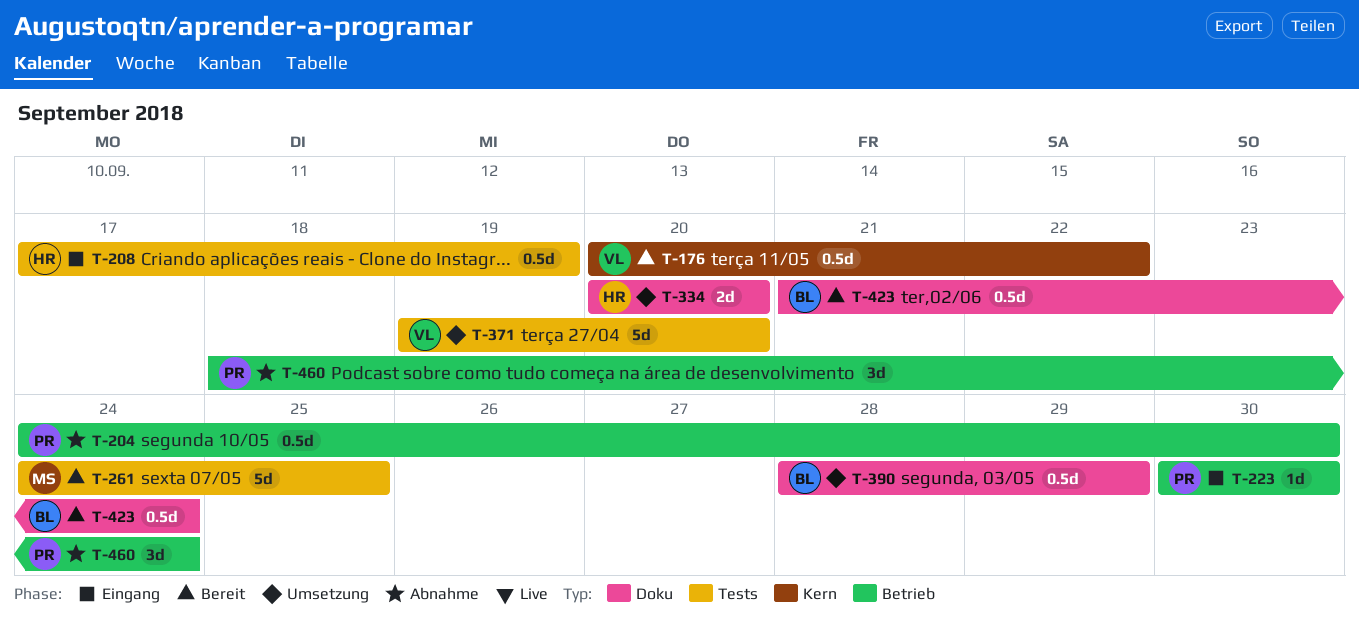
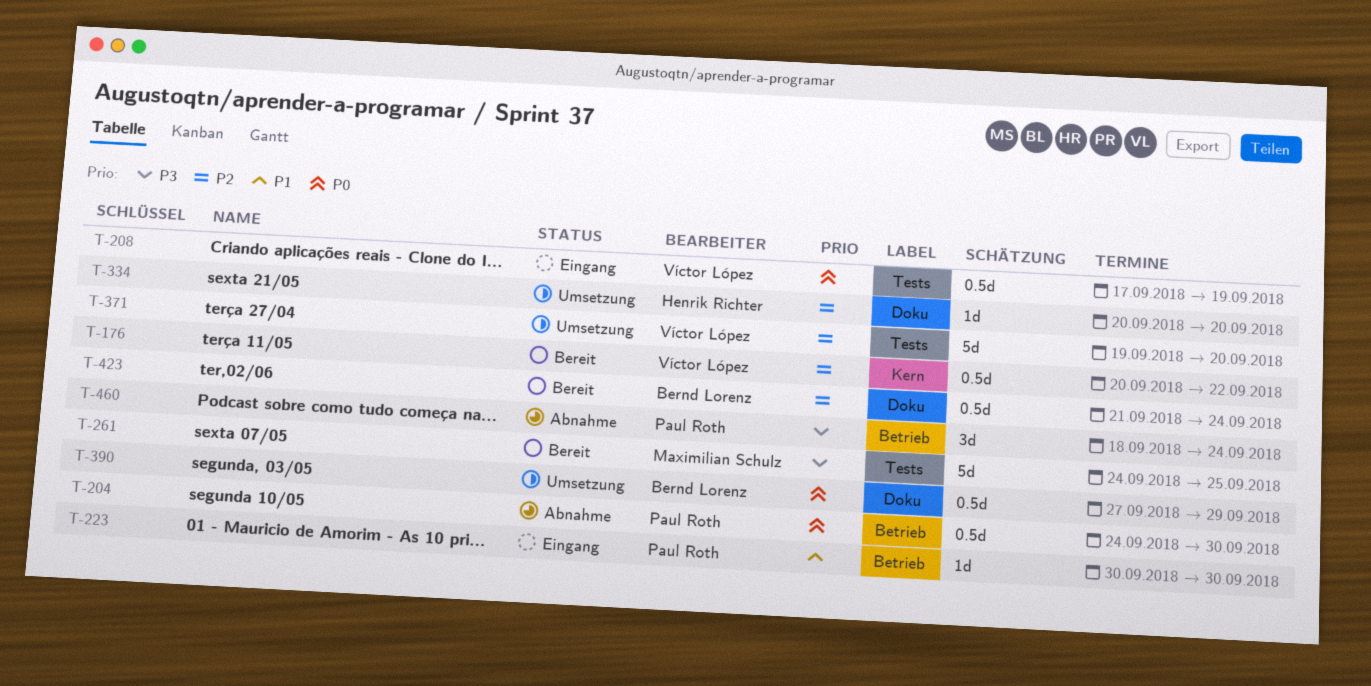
T-208, owner: Henrik Richter -> Víctor López
T-334, estimate: 2d -> 1d
T-390, start: Sep 28 -> Sep 27

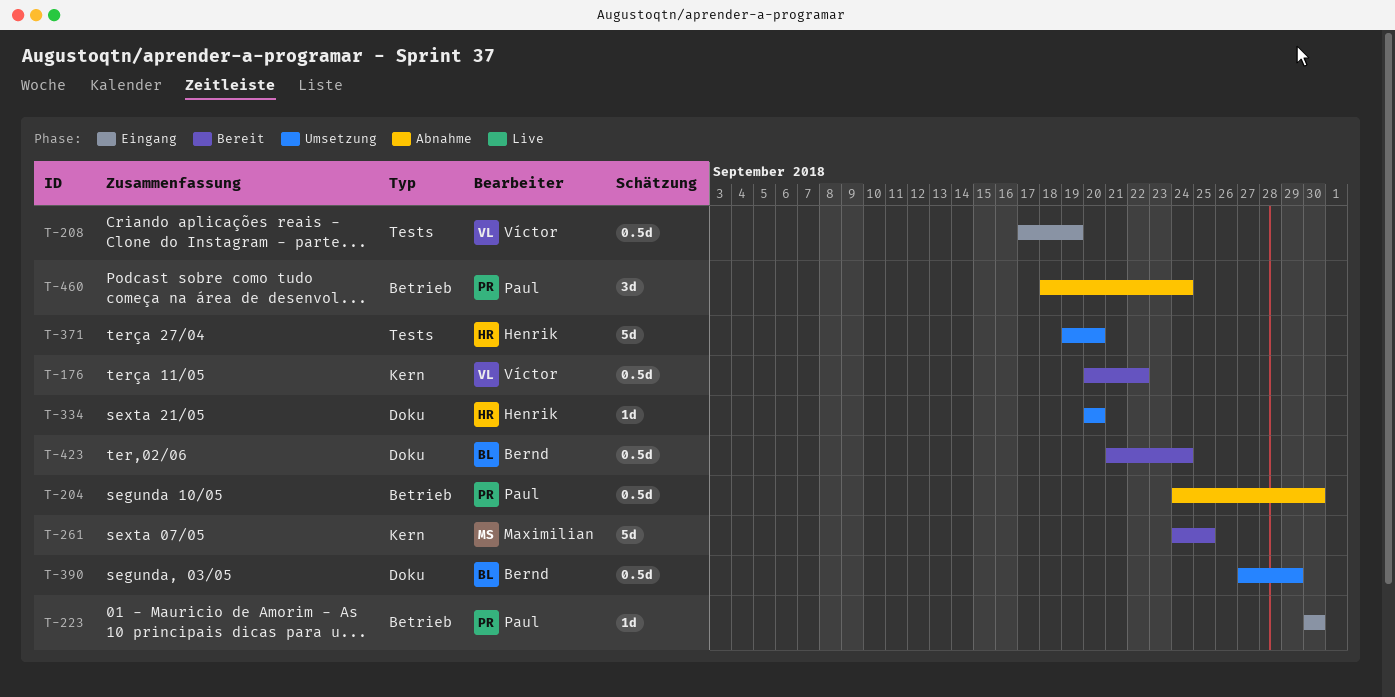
T-261, label: Tests -> Kern
T-371, owner: Víctor López -> Henrik Richter

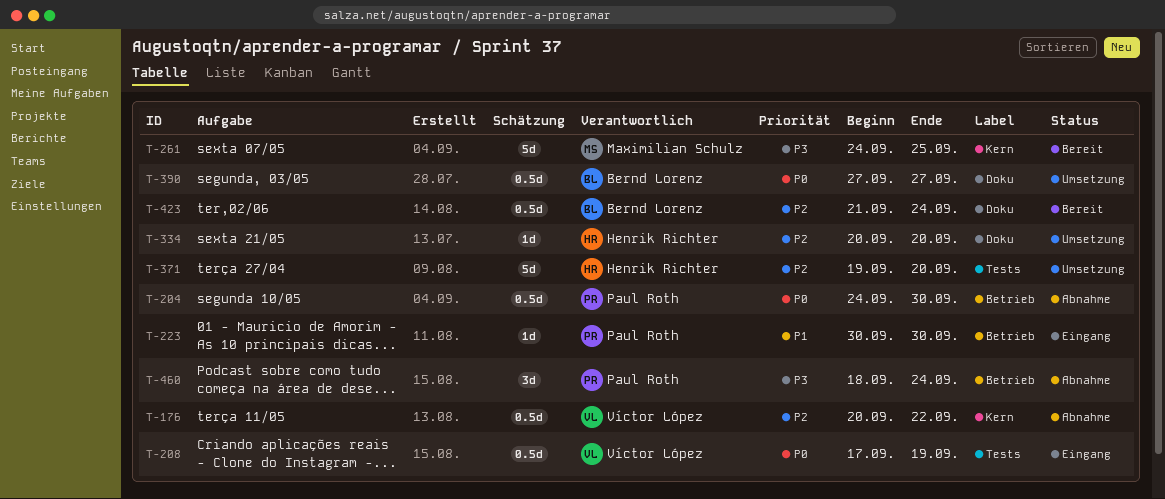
T-176, status: Bereit -> Abnahme
T-390, due: Sep 29 -> Sep 27

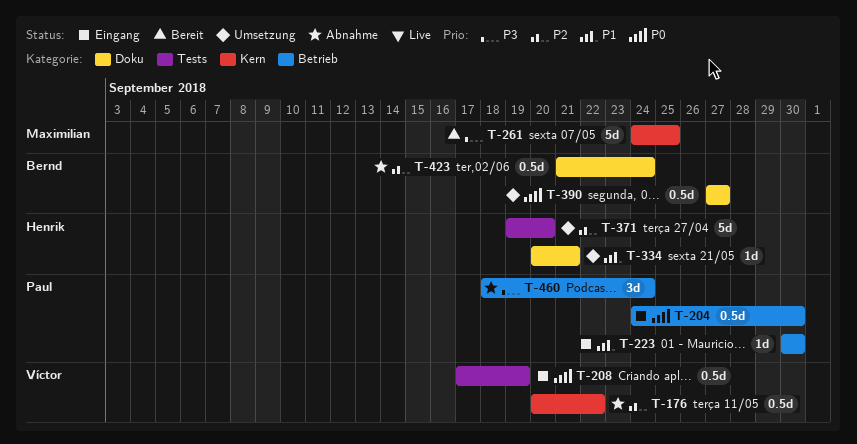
T-204, status: Abnahme -> Eingang
T-334, priority: P2 -> P1
T-334, due: Sep 20 -> Sep 21
T-423, status: Bereit -> Abnahme

